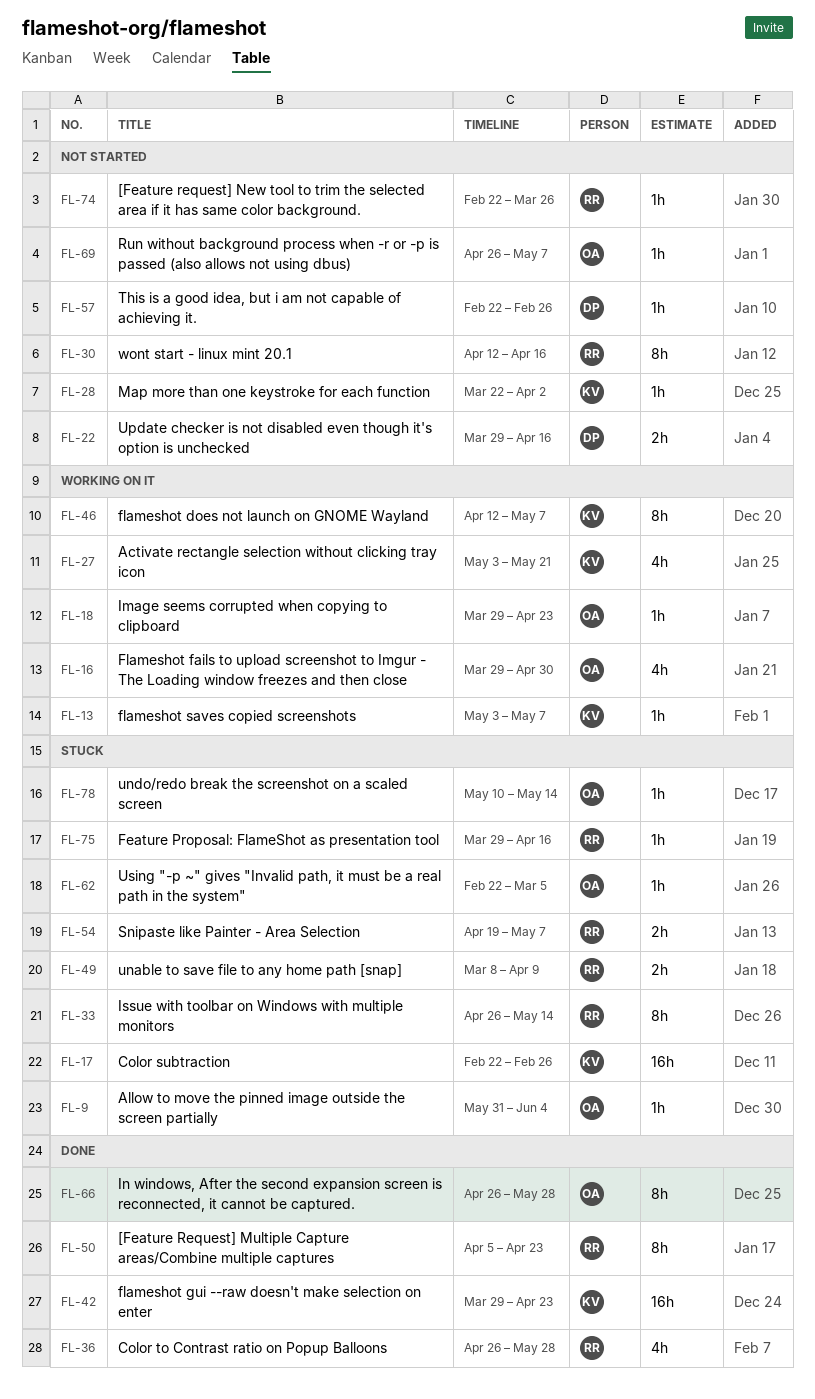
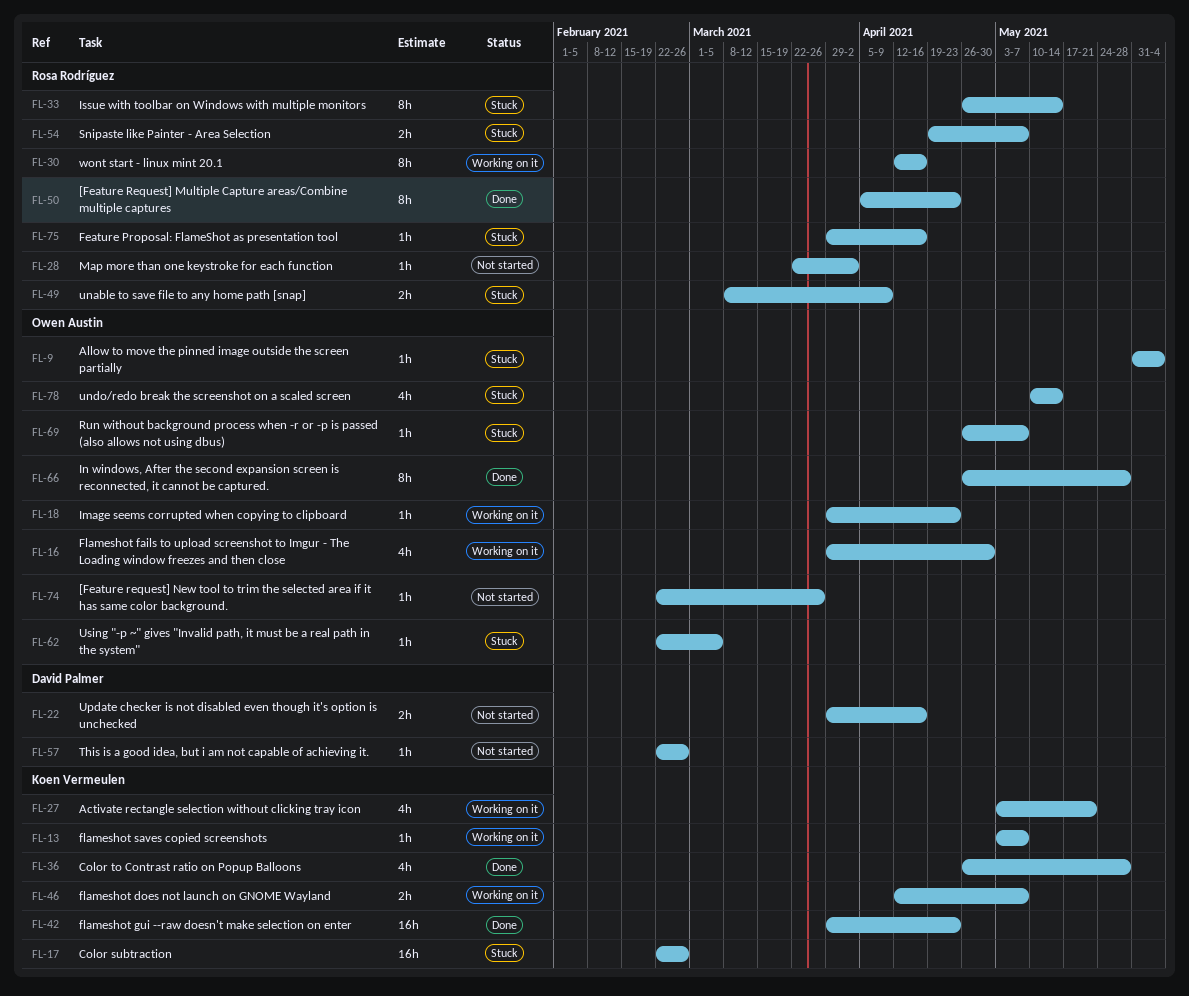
FL-28, owner: Koen Vermeulen -> Rosa Rodríguez
FL-30, status: Not started -> Working on it
FL-36, owner: Rosa Rodríguez -> Koen Vermeulen
FL-46, estimate: 8h -> 2h
FL-69, status: Not started -> Stuck
FL-74, owner: Rosa Rodríguez -> Owen Austin
FL-78, estimate: 1h -> 4h

